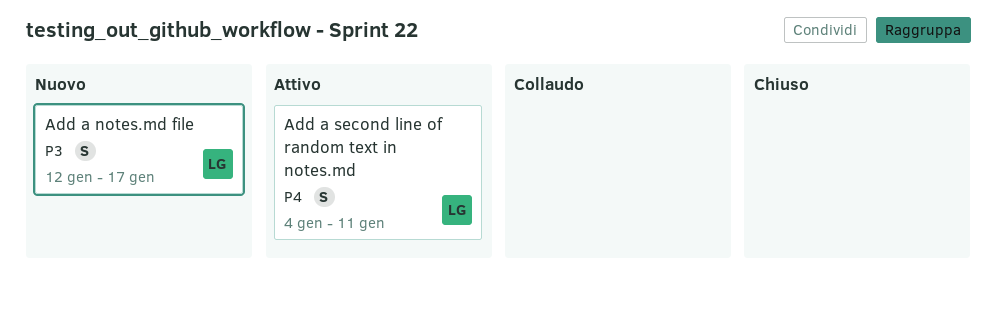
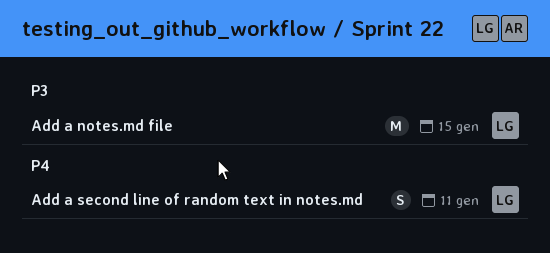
Add a notes.md file, estimate: S -> M
Add a notes.md file, due: Jan 17 -> Jan 15

